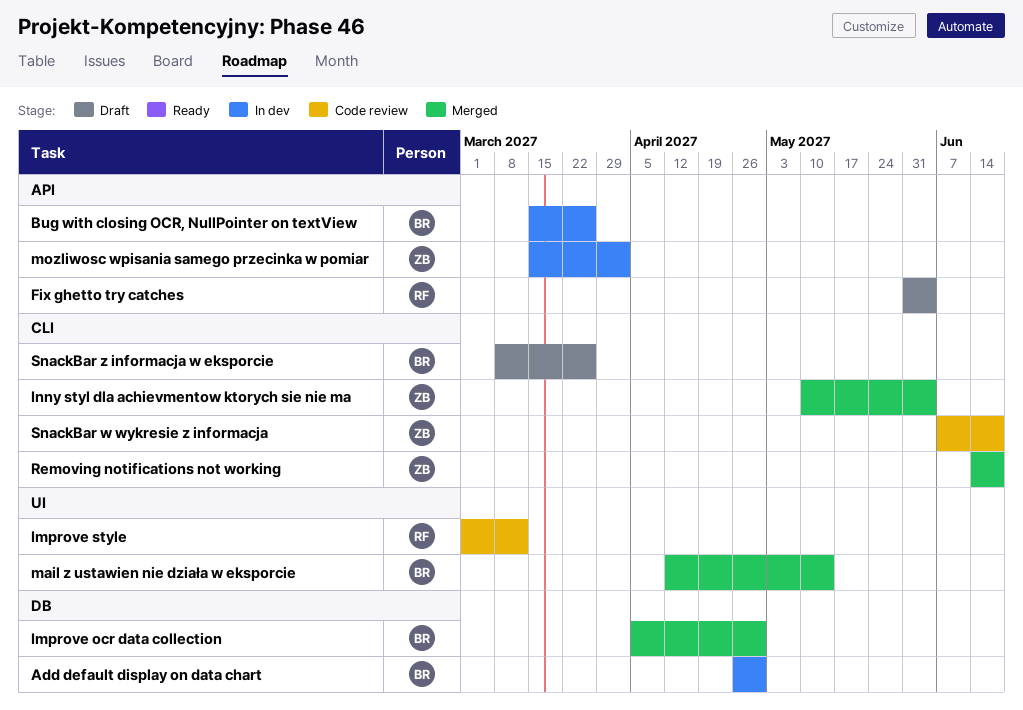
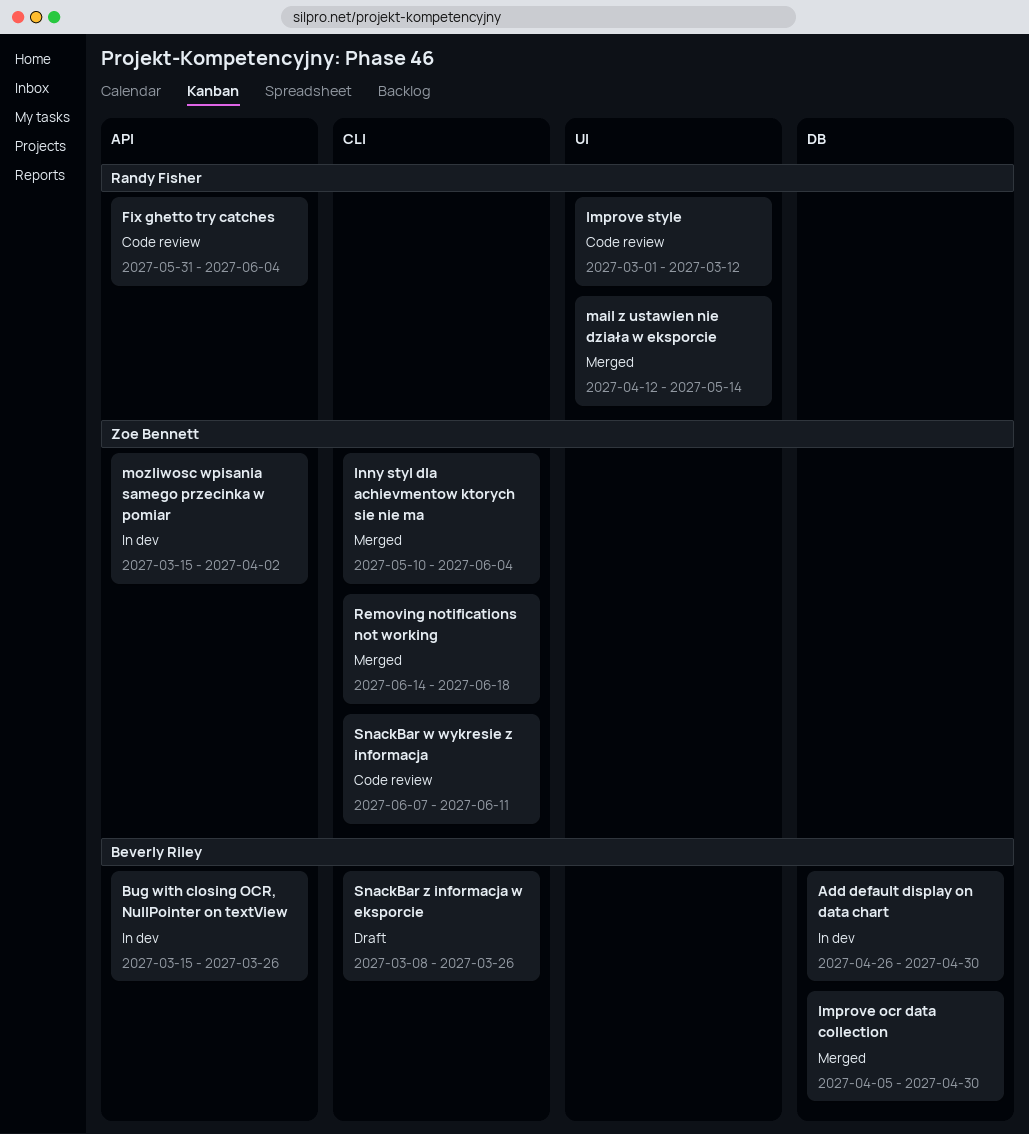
Fix ghetto try catches, status: Draft -> Code review
mail z ustawien nie działa w eksporcie, owner: Beverly Riley -> Randy Fisher
SnackBar w wykresie z informacja, due: Jun 18 -> Jun 11

